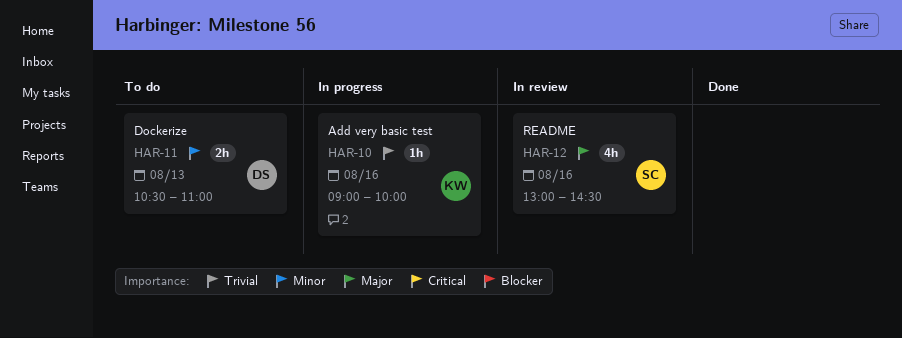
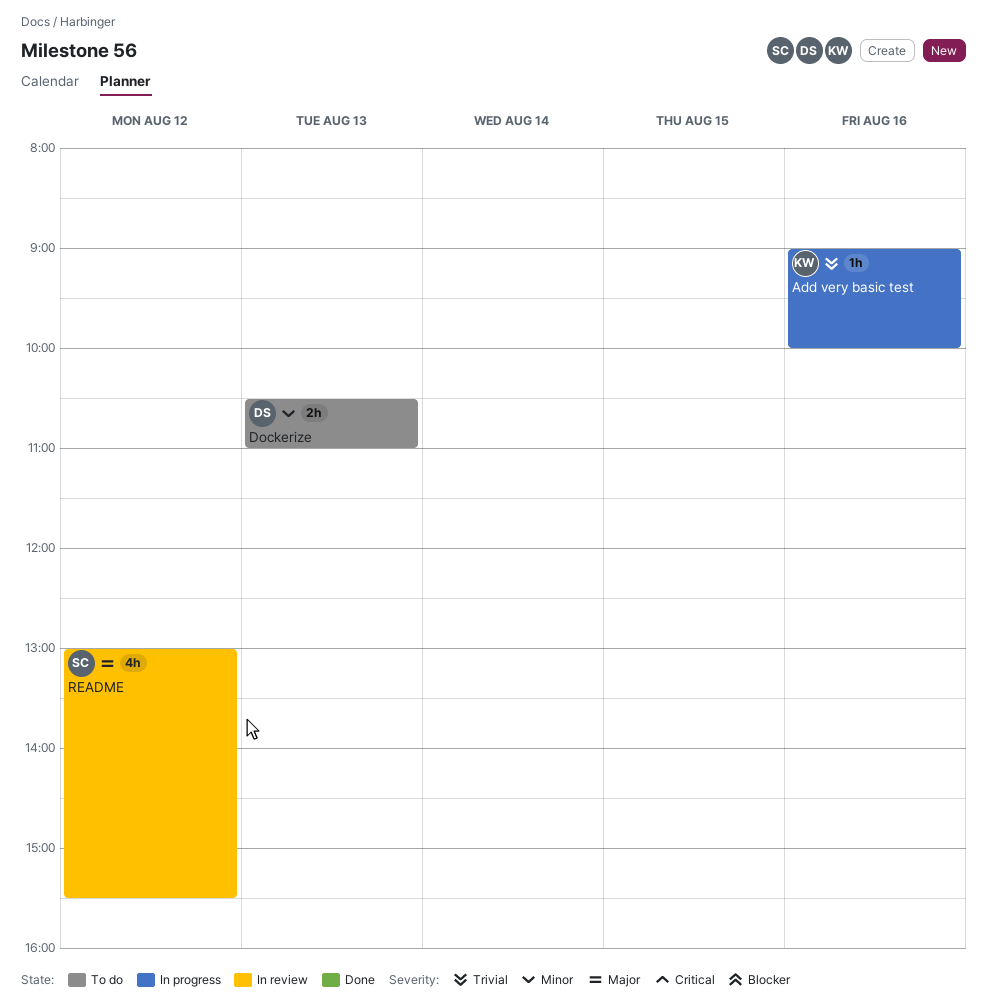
README, day: Aug 16 -> Aug 12
README, ends: 14:30 -> 15:30

